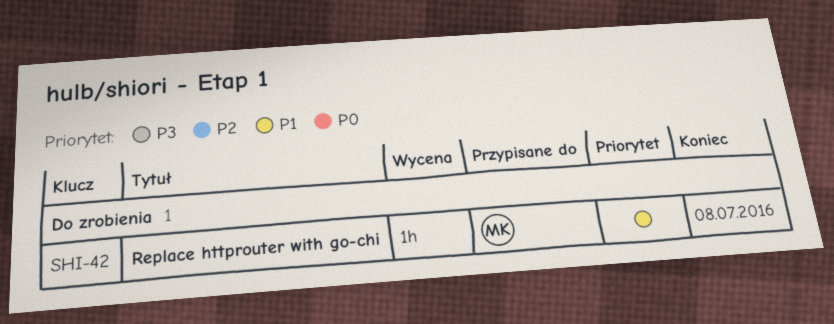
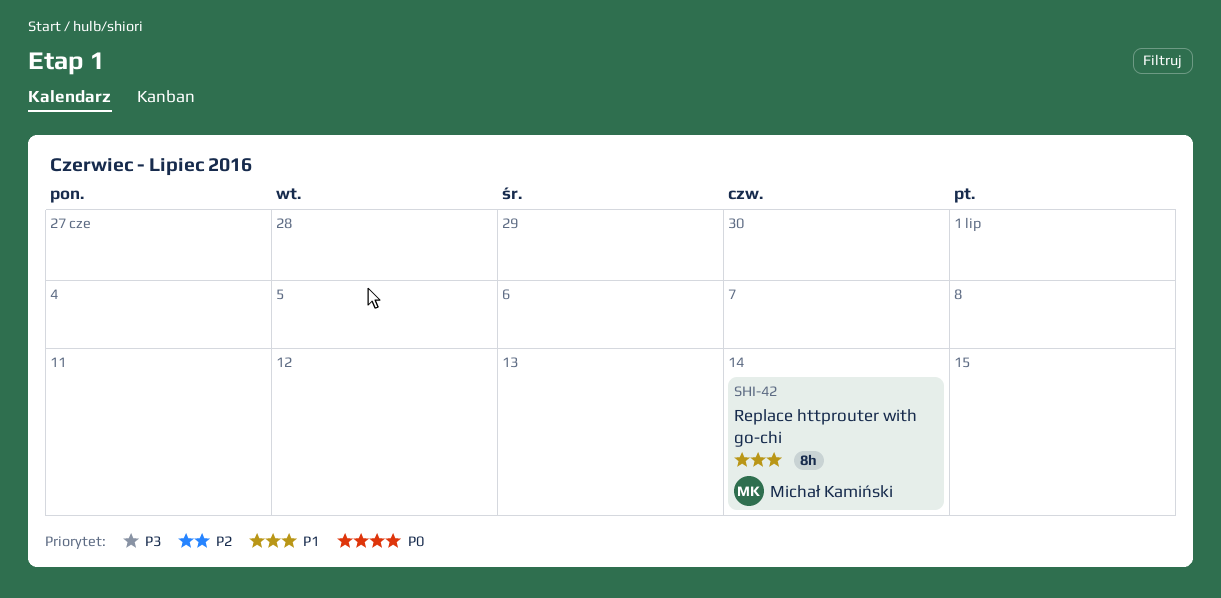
SHI-42, estimate: 1h -> 8h
SHI-42, due: Jul 8 -> Jul 14

